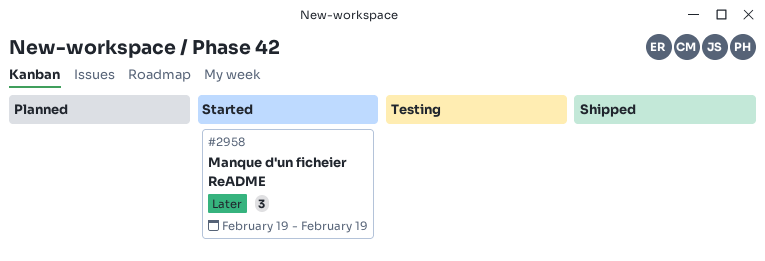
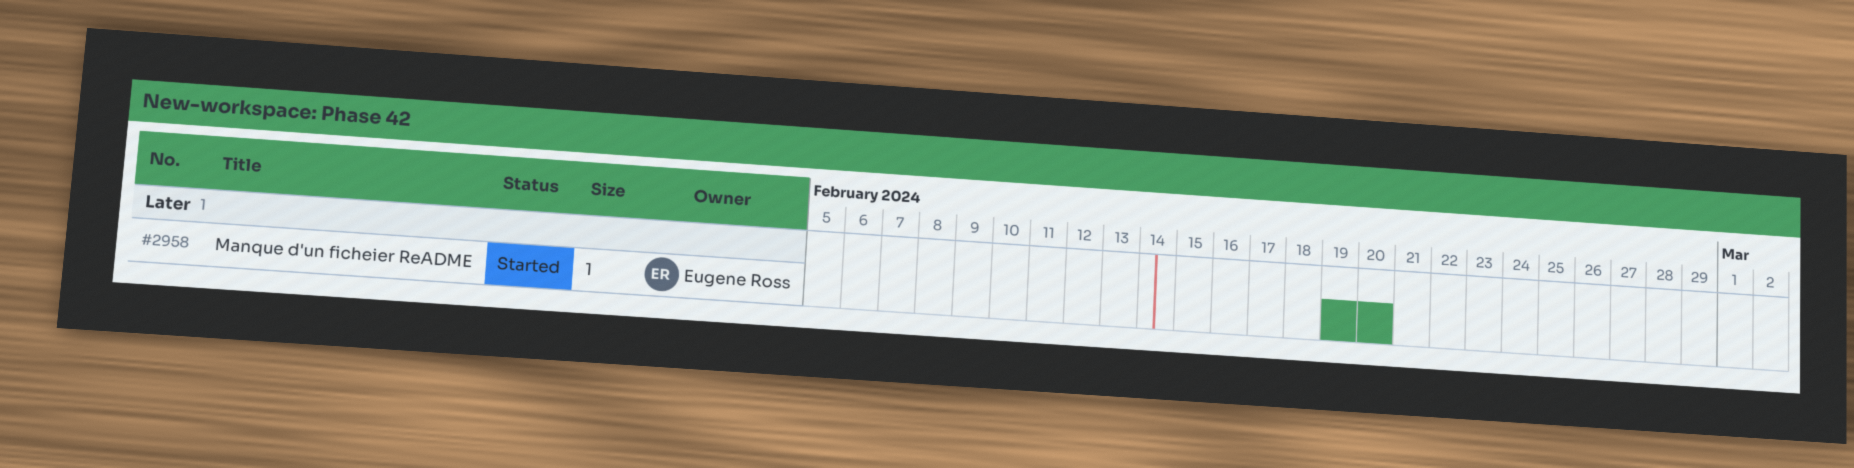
#2958, estimate: 3 -> 1
#2958, due: Feb 19 -> Feb 20

